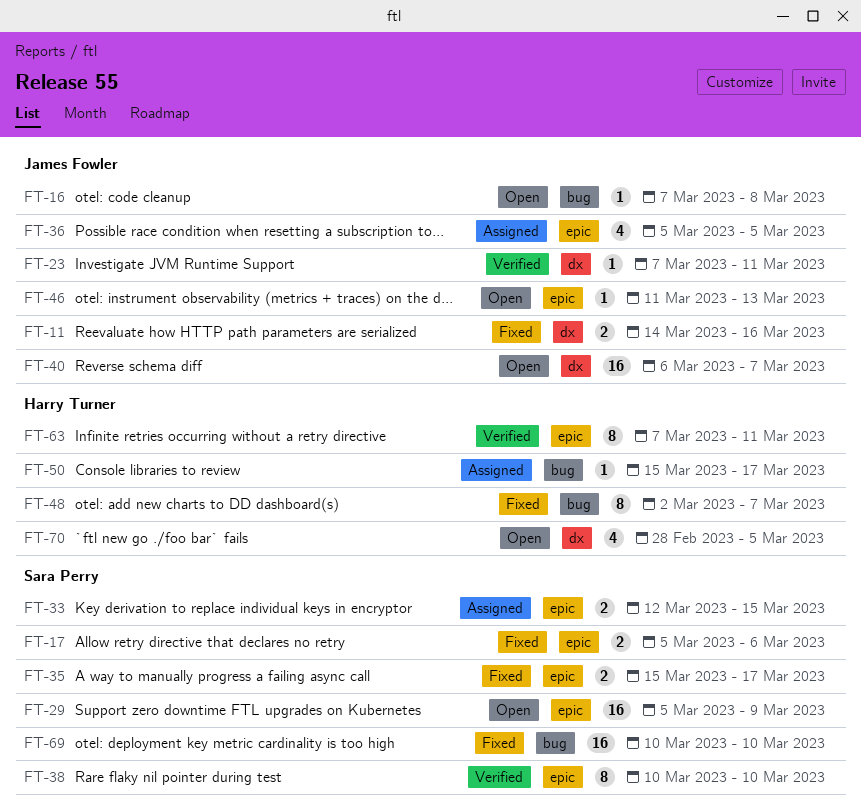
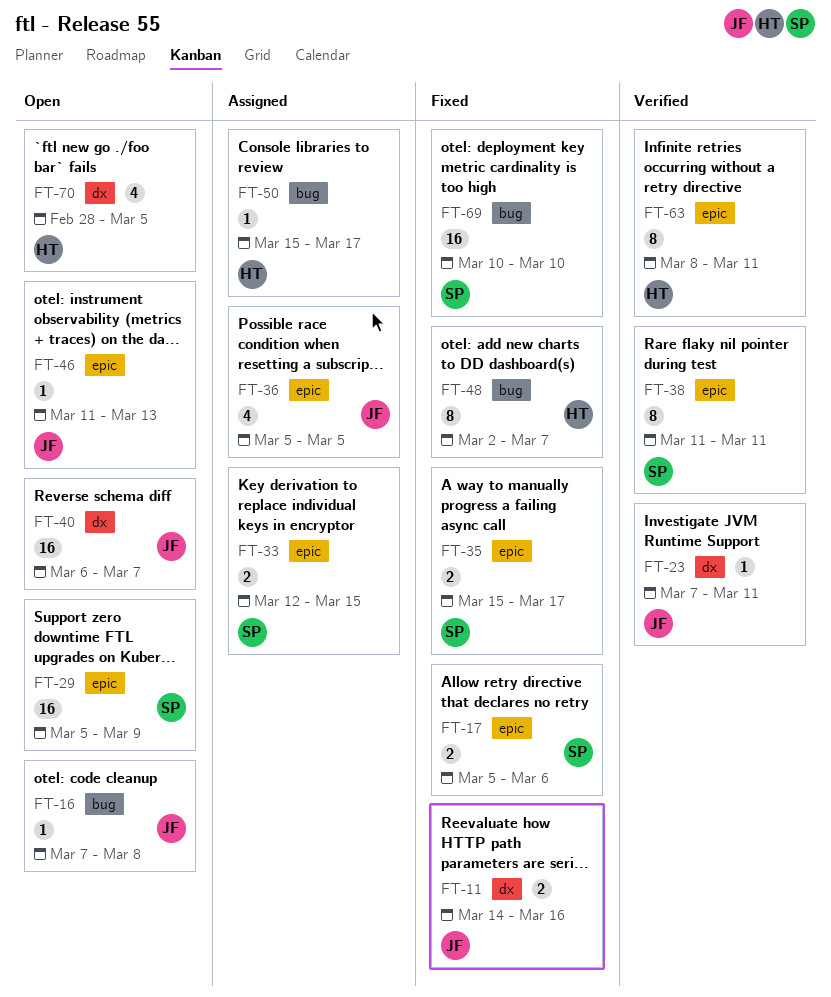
FT-38, start: Mar 10 -> Mar 11
FT-38, due: Mar 10 -> Mar 11
FT-63, start: Mar 7 -> Mar 8

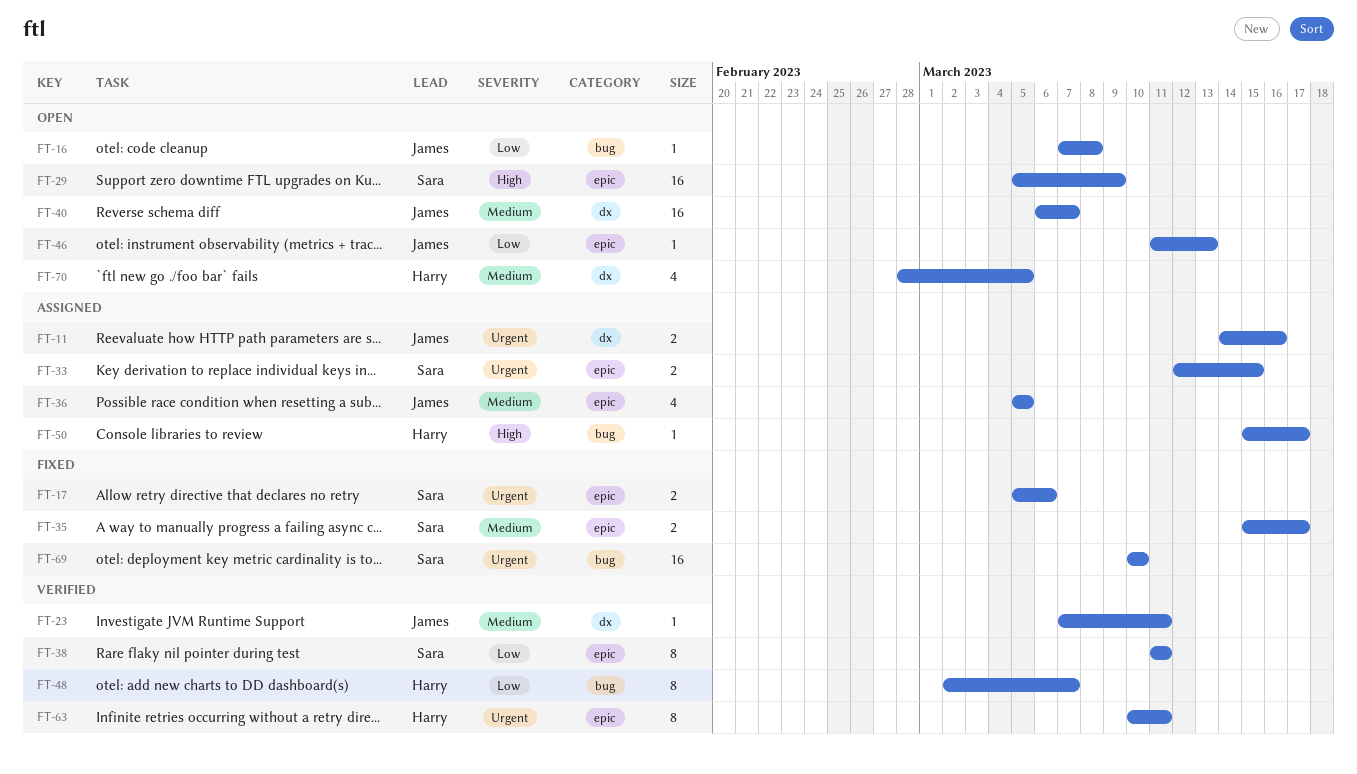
FT-11, status: Fixed -> Assigned
FT-48, status: Fixed -> Verified
FT-63, start: Mar 8 -> Mar 10

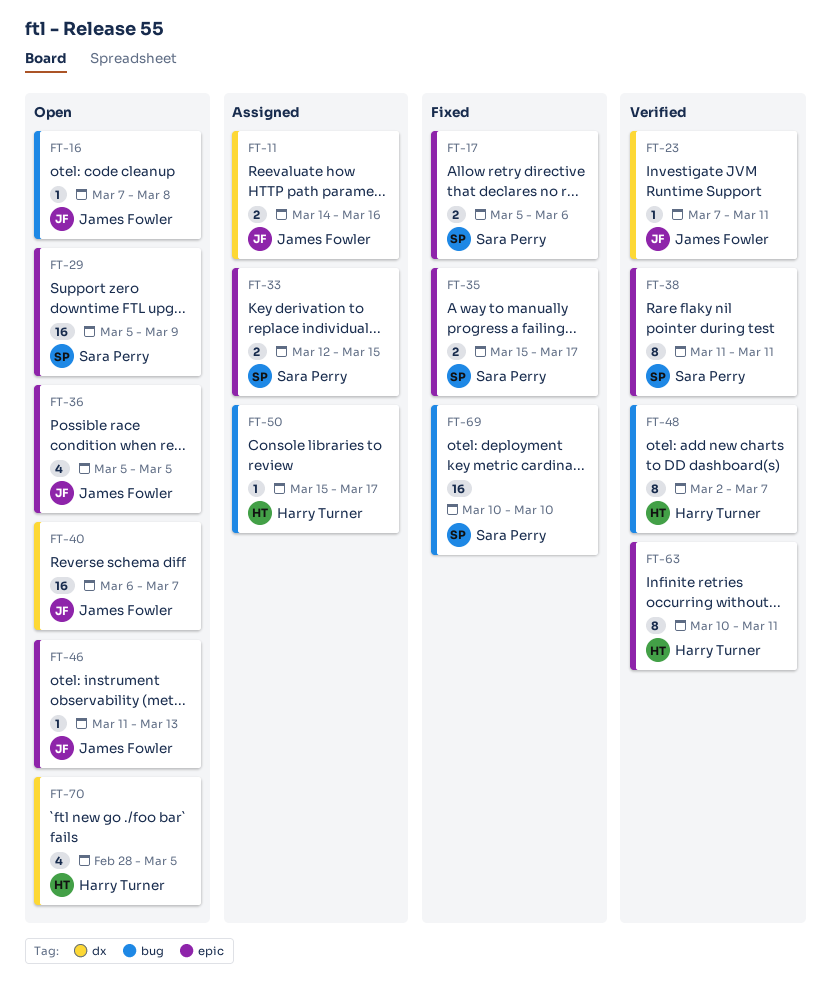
FT-36, status: Assigned -> Open

